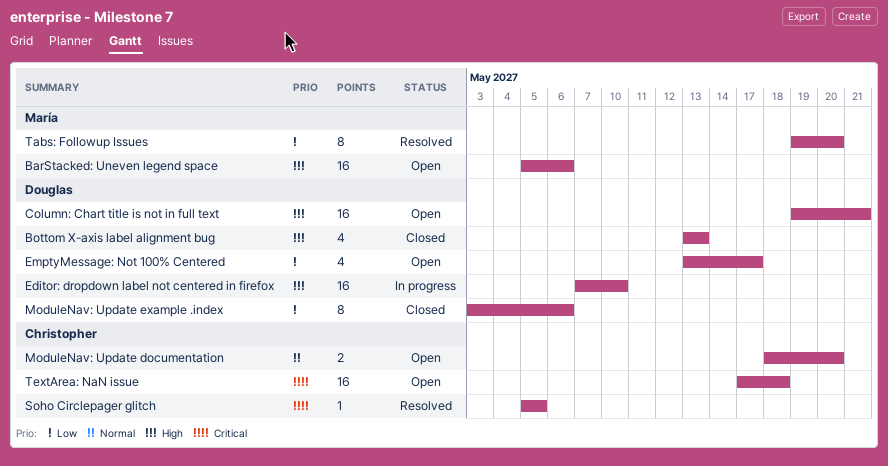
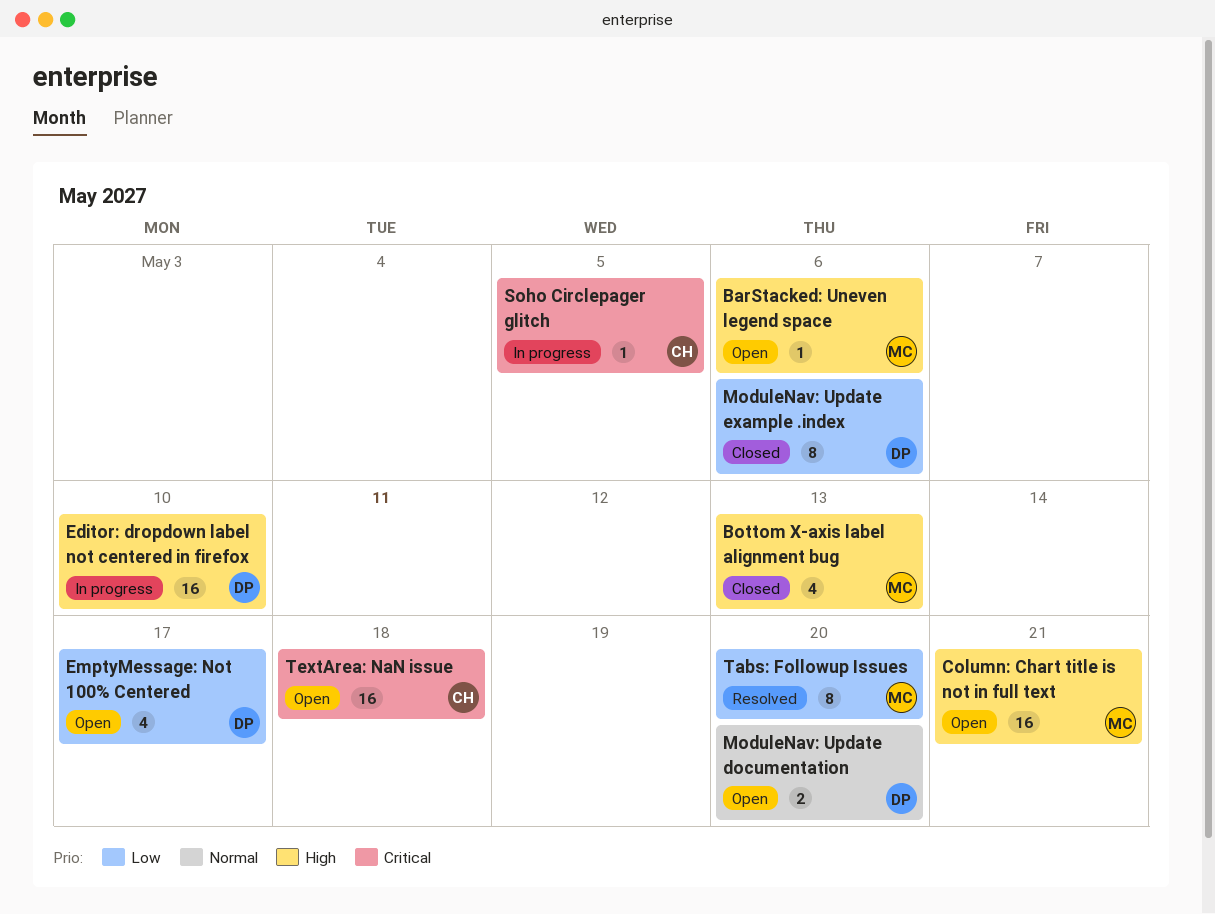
BarStacked: Uneven legend space, estimate: 16 -> 1
Bottom X-axis label alignment bug, owner: Douglas -> María
Column: Chart title is not in full text, owner: Douglas -> María
ModuleNav: Update documentation, owner: Christopher -> Douglas
Soho Circlepager glitch, status: Resolved -> In progress

